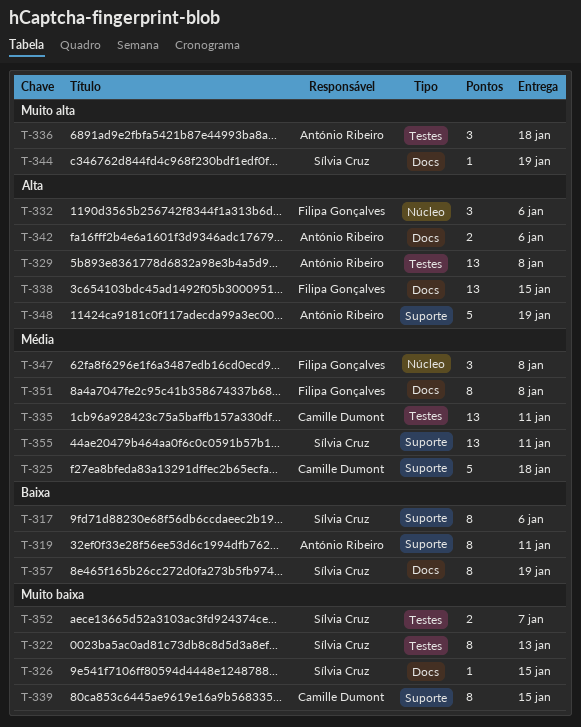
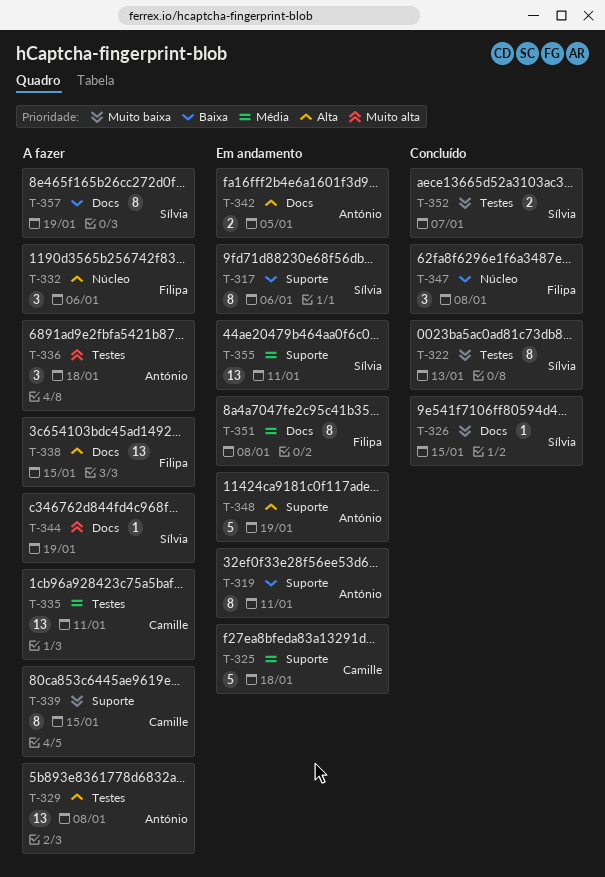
T-342, due: Jan 6 -> Jan 5
T-347, priority: Média -> Baixa

